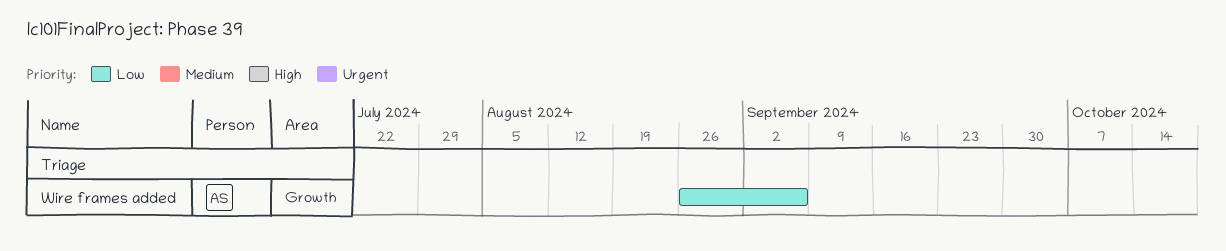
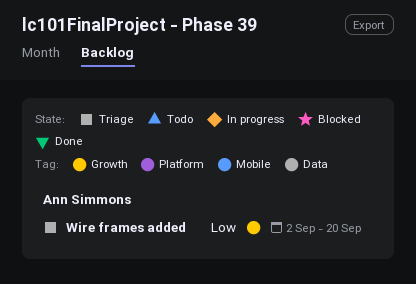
Wire frames added, start: Aug 26 -> Sep 2
Wire frames added, due: Sep 6 -> Sep 20

